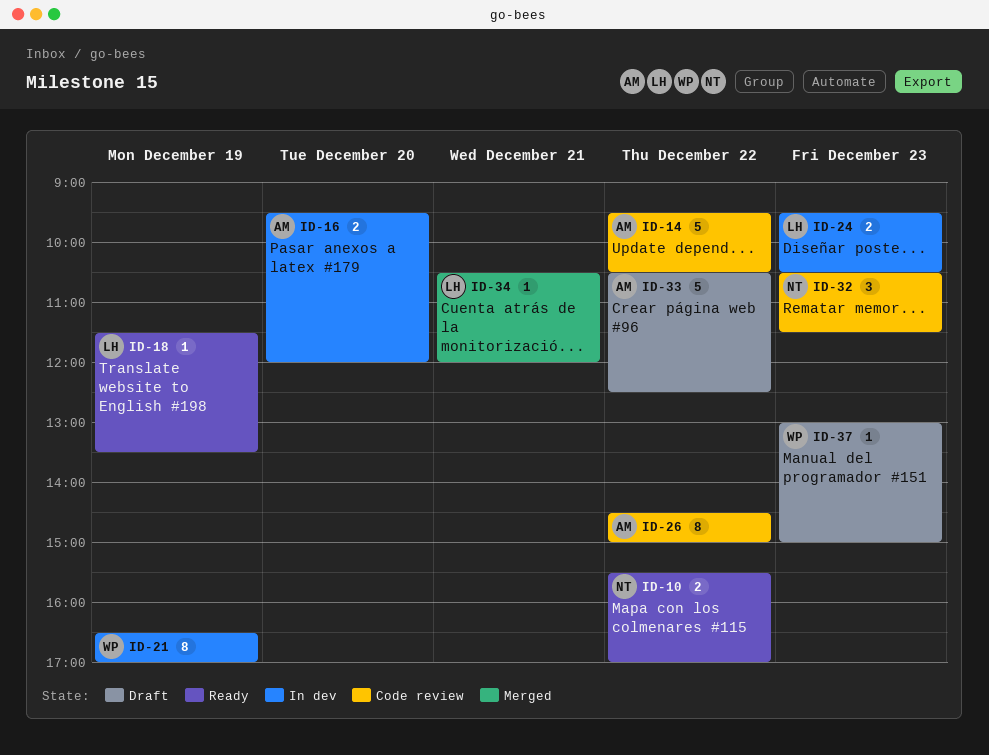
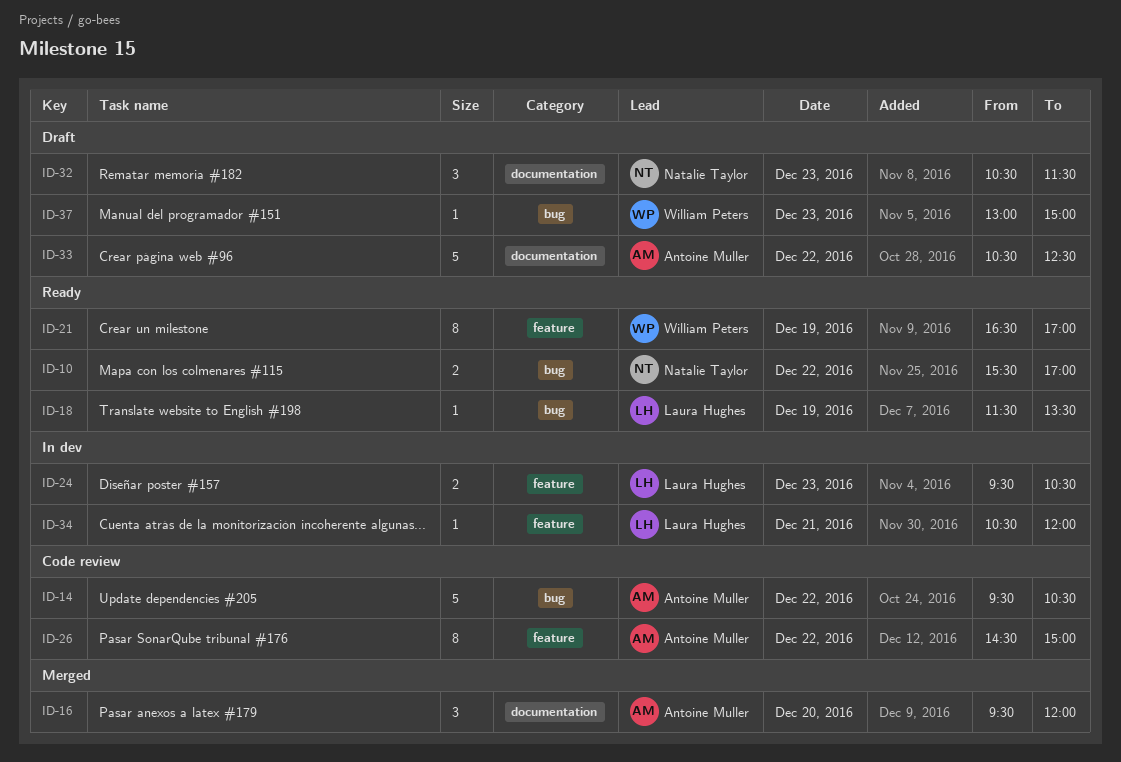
ID-16, status: In dev -> Merged
ID-16, estimate: 2 -> 3
ID-21, status: In dev -> Ready
ID-32, status: Code review -> Draft
ID-34, status: Merged -> In dev

